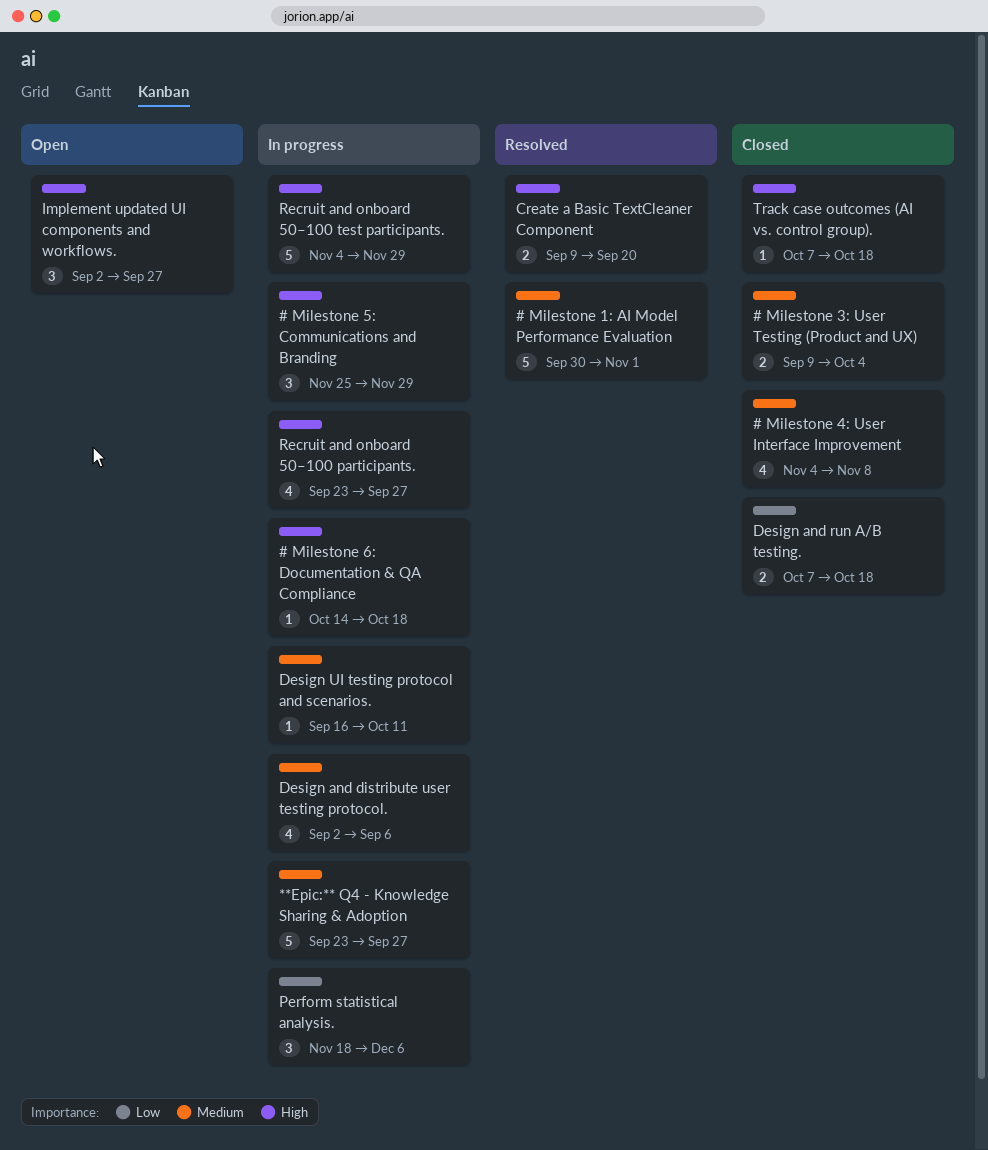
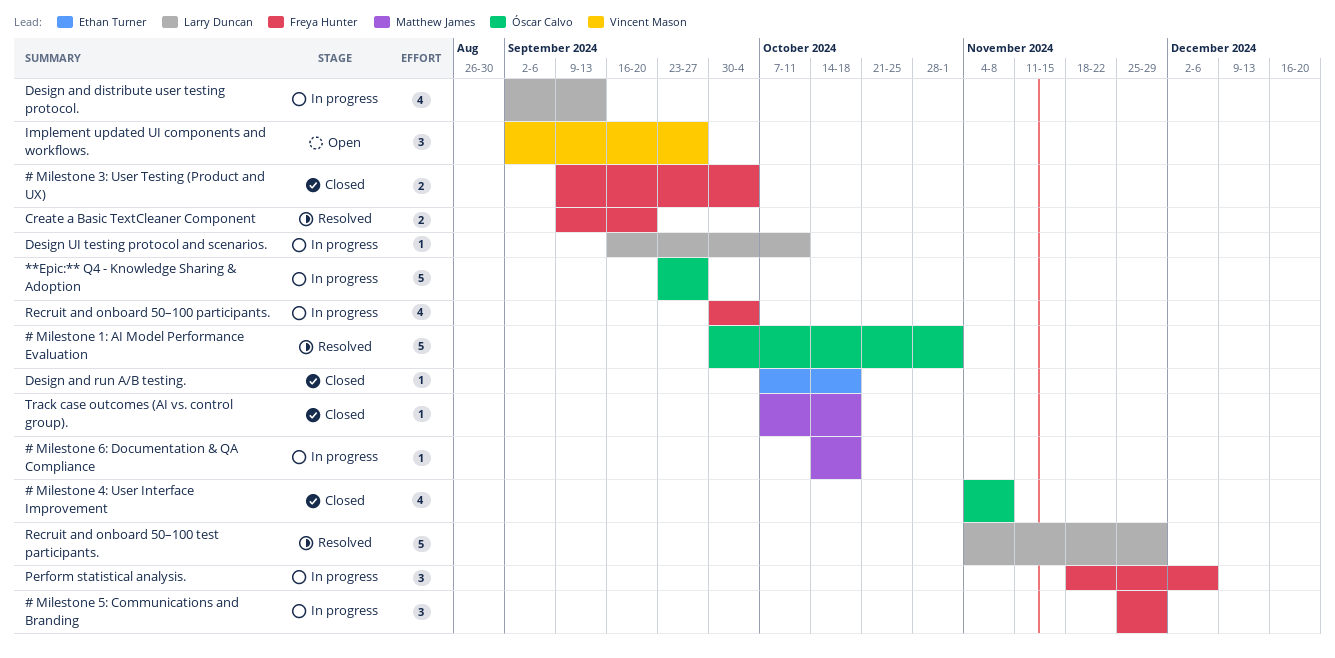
Design and distribute user testing protocol., due: Sep 6 -> Sep 13
Design and run A/B testing., estimate: 2 -> 1
Recruit and onboard 50–100 participants., start: Sep 23 -> Sep 30
Recruit and onboard 50–100 participants., due: Sep 27 -> Oct 4
Recruit and onboard 50–100 test participants., status: In progress -> Resolved

